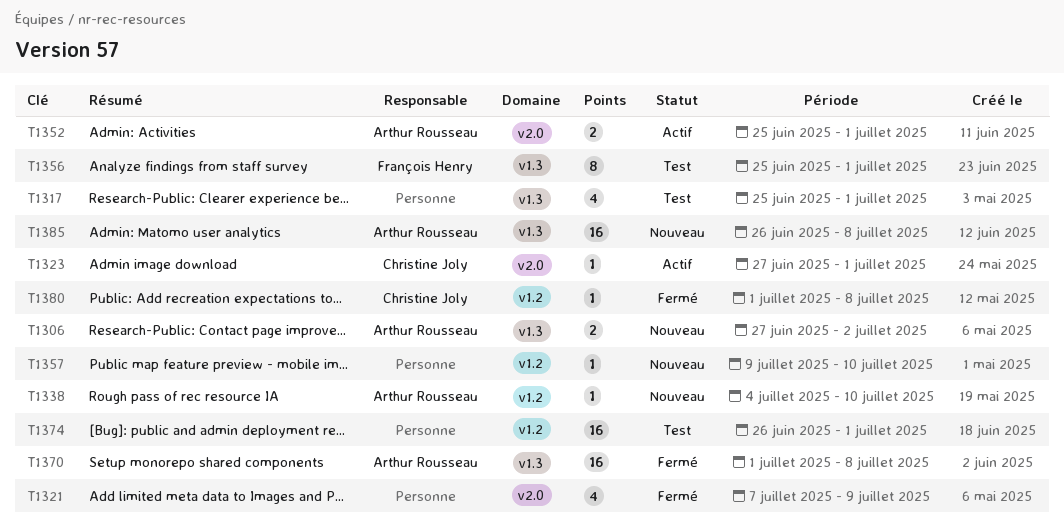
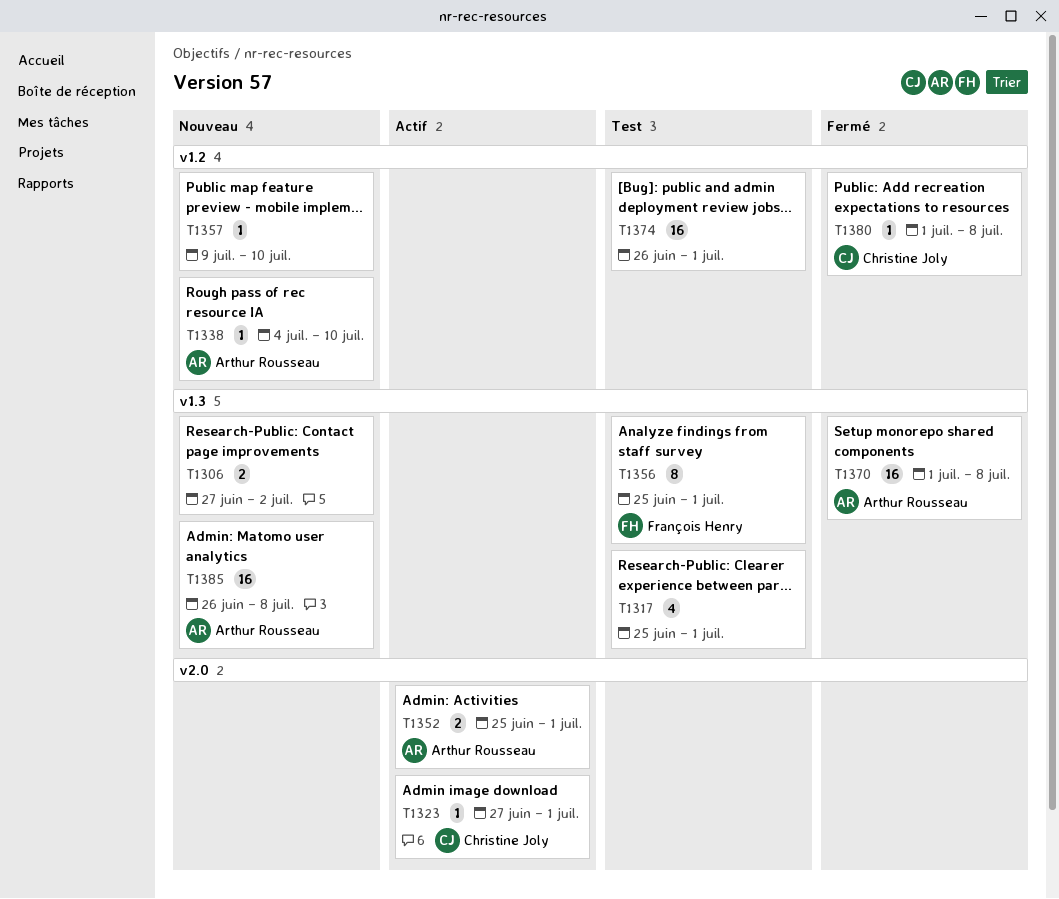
T1306, owner: Arthur Rousseau -> none
T1321: present -> none

